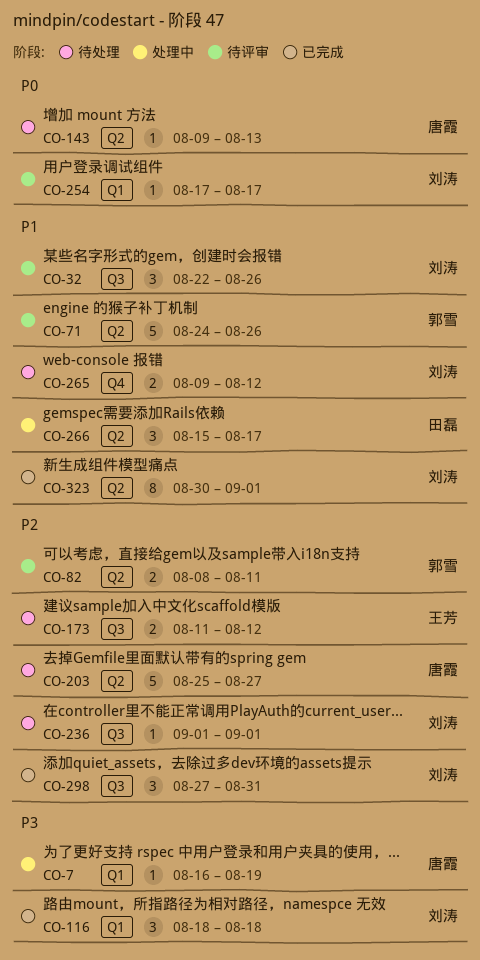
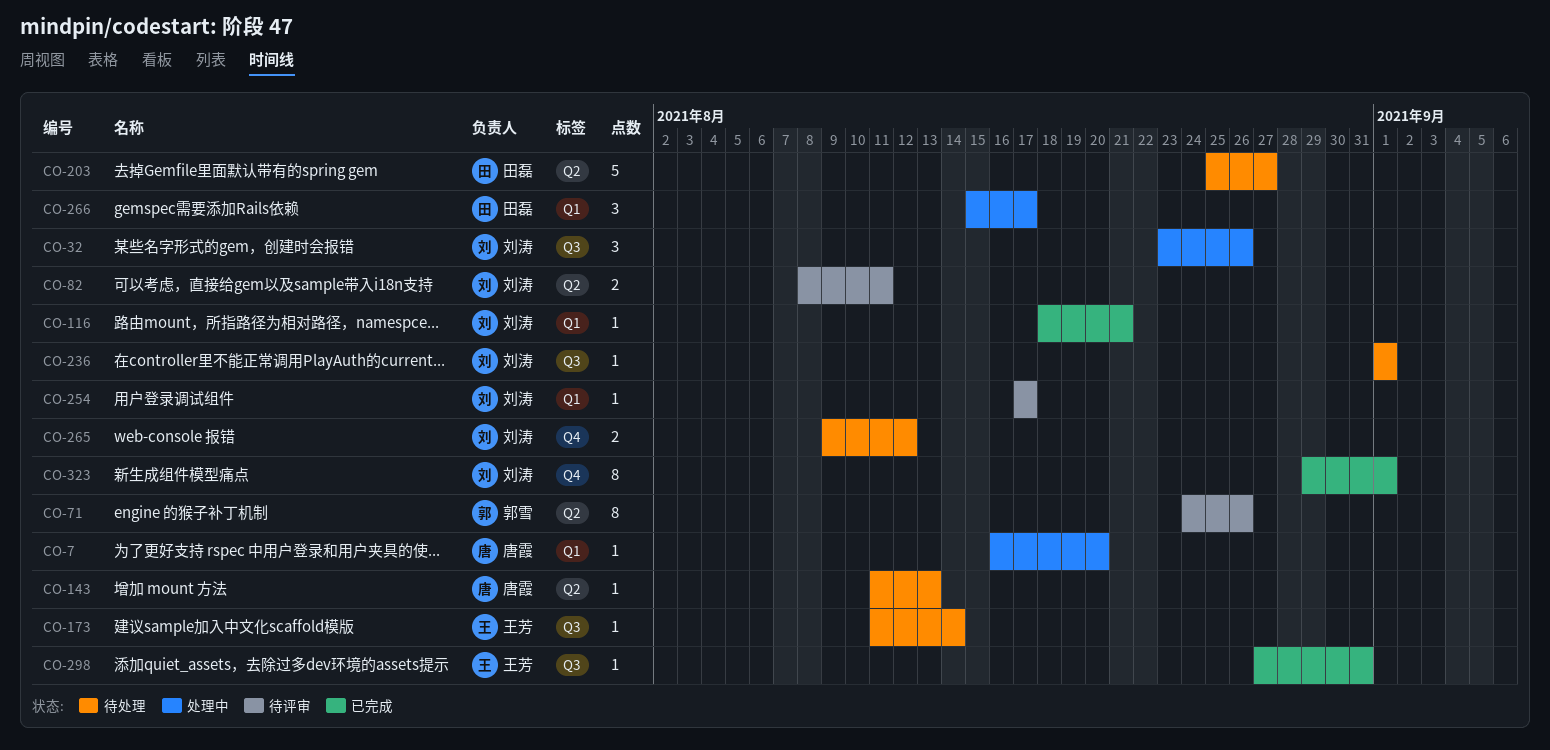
CO-7, due: Aug 19 -> Aug 20
CO-32, status: 待评审 -> 处理中
CO-32, start: Aug 22 -> Aug 23
CO-71, estimate: 5 -> 8
CO-82, owner: 郭雪 -> 刘涛
CO-116, estimate: 3 -> 1
CO-116, due: Aug 18 -> Aug 21
CO-143, start: Aug 9 -> Aug 11
CO-173, estimate: 2 -> 1
CO-173, due: Aug 12 -> Aug 14
CO-203, owner: 唐霞 -> 田磊
CO-266, label: Q2 -> Q1
CO-298, owner: 刘涛 -> 王芳
CO-298, estimate: 3 -> 1
CO-323, label: Q2 -> Q4
CO-323, start: Aug 30 -> Aug 29

